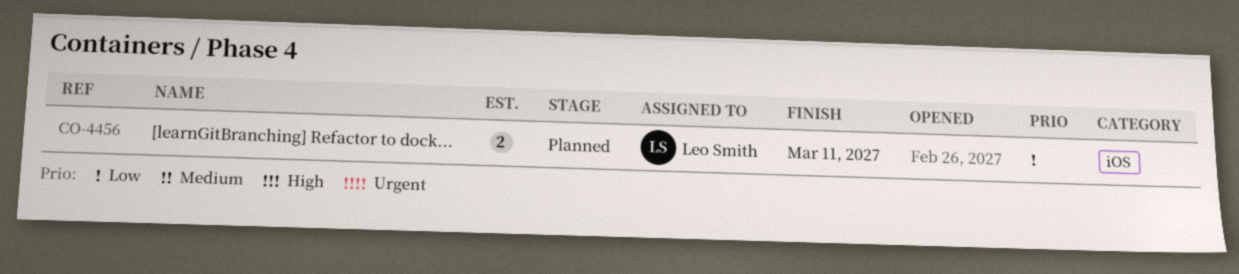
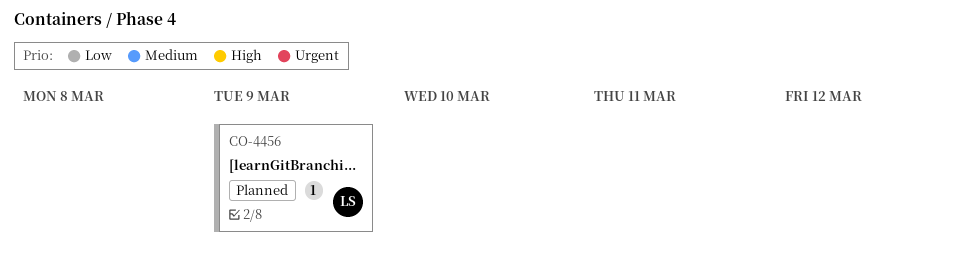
CO-4456, estimate: 2 -> 1
CO-4456, due: Mar 11 -> Mar 9

